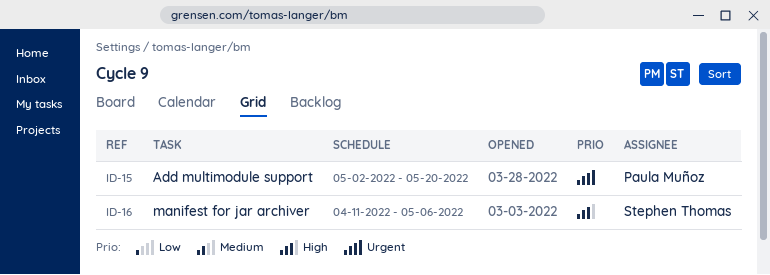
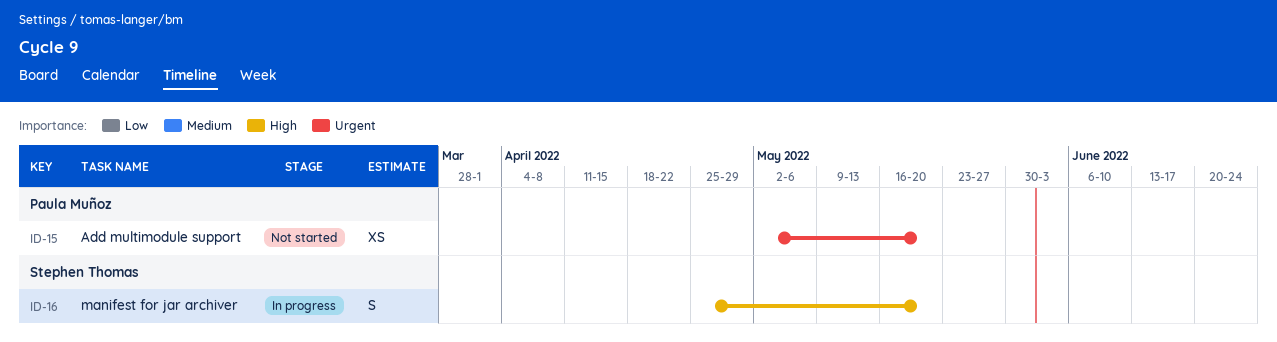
ID-16, start: Apr 11 -> Apr 25
ID-16, due: May 6 -> May 20

